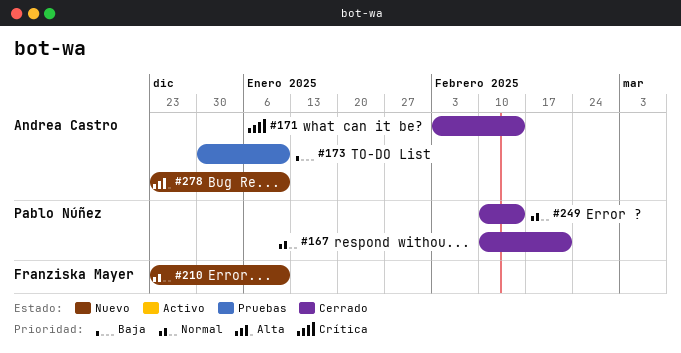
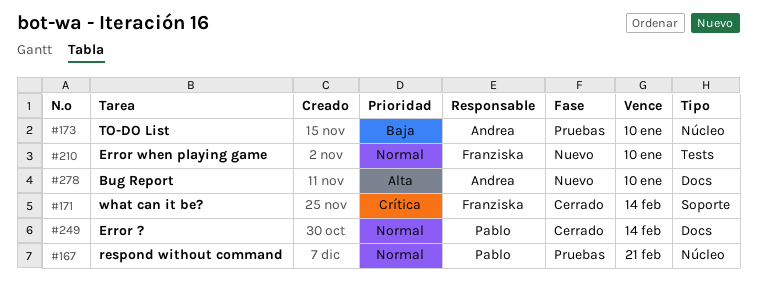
#167, status: Cerrado -> Pruebas
#171, owner: Andrea Castro -> Franziska Mayer

